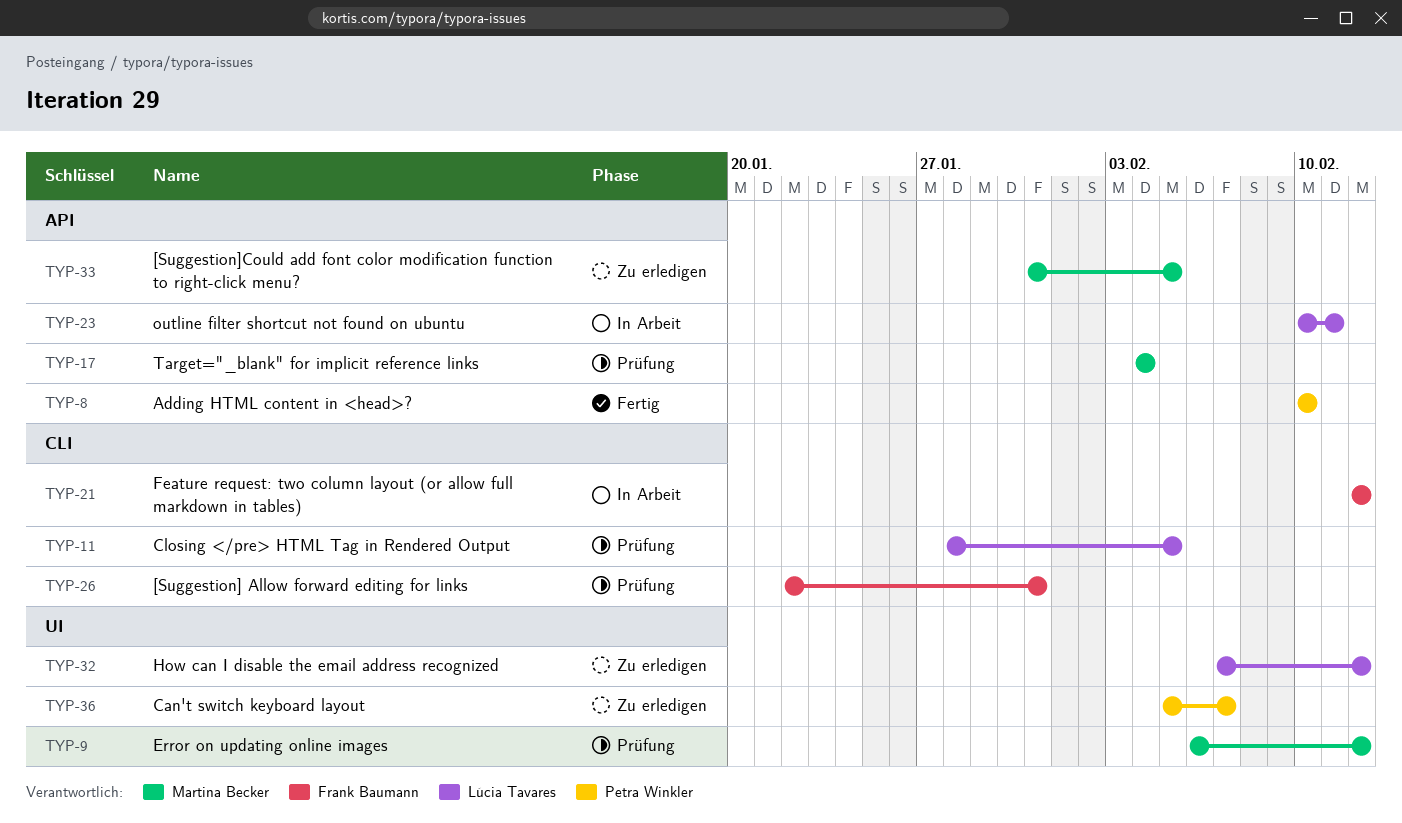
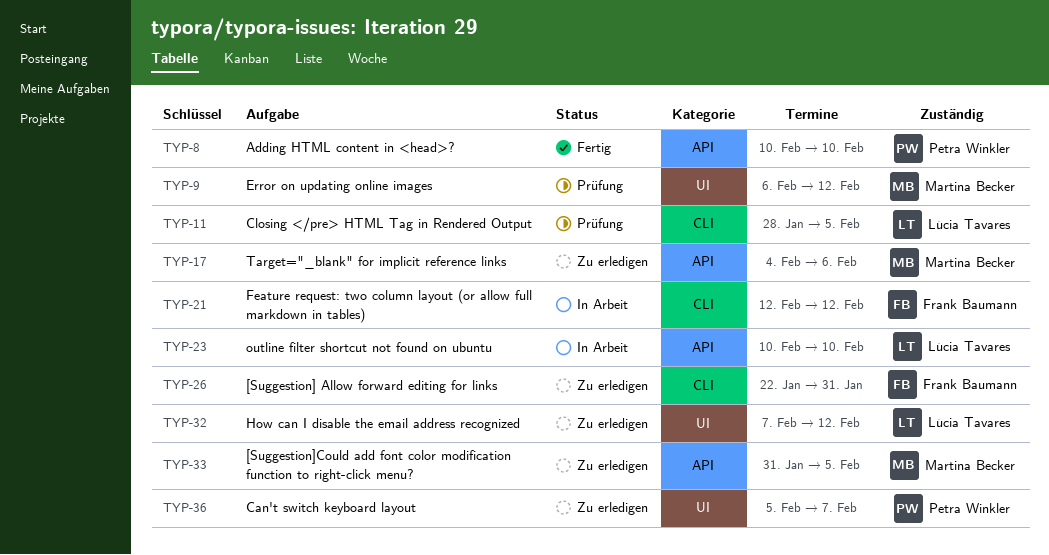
TYP-17, status: Prüfung -> Zu erledigen
TYP-17, due: Feb 4 -> Feb 6
TYP-23, due: Feb 11 -> Feb 10
TYP-26, status: Prüfung -> Zu erledigen

